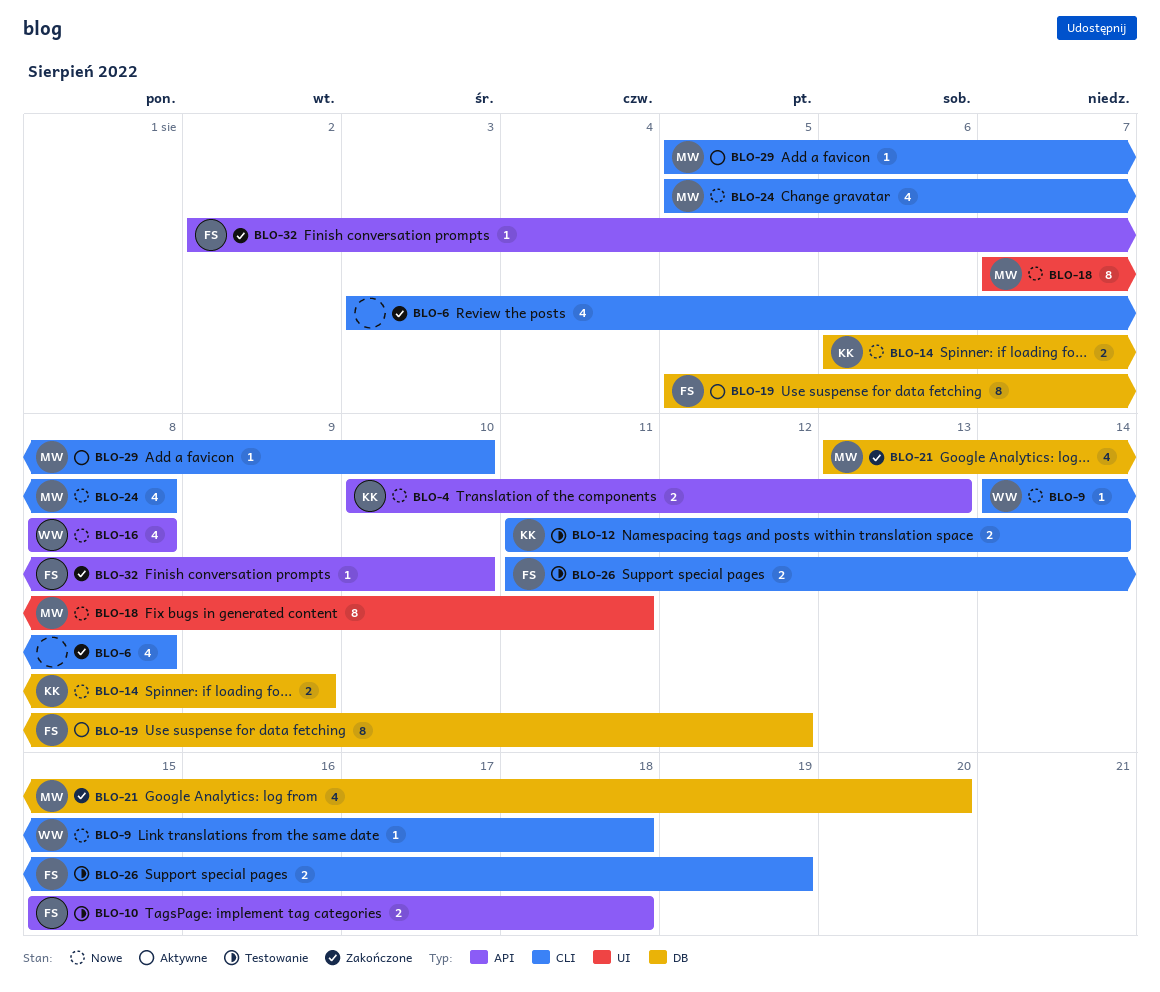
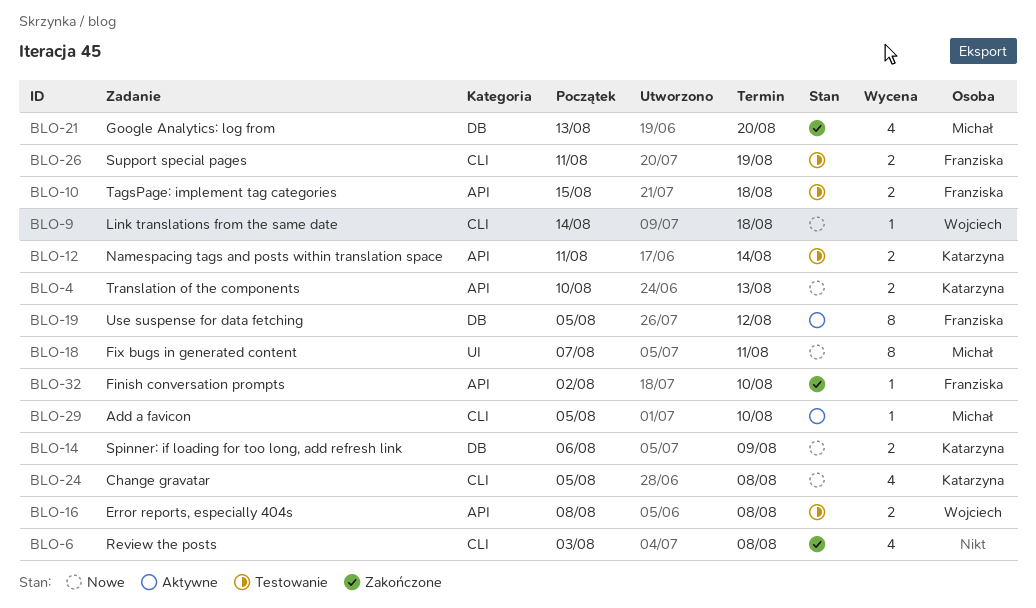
BLO-12, label: CLI -> API
BLO-16, status: Nowe -> Testowanie
BLO-16, estimate: 4 -> 2
BLO-24, owner: Michał -> Katarzyna

